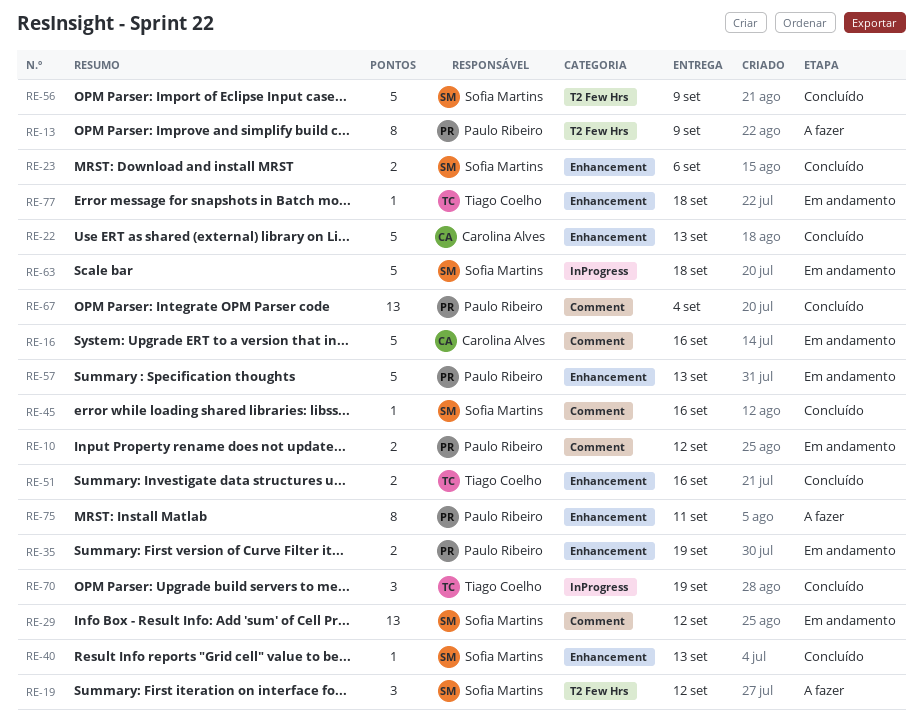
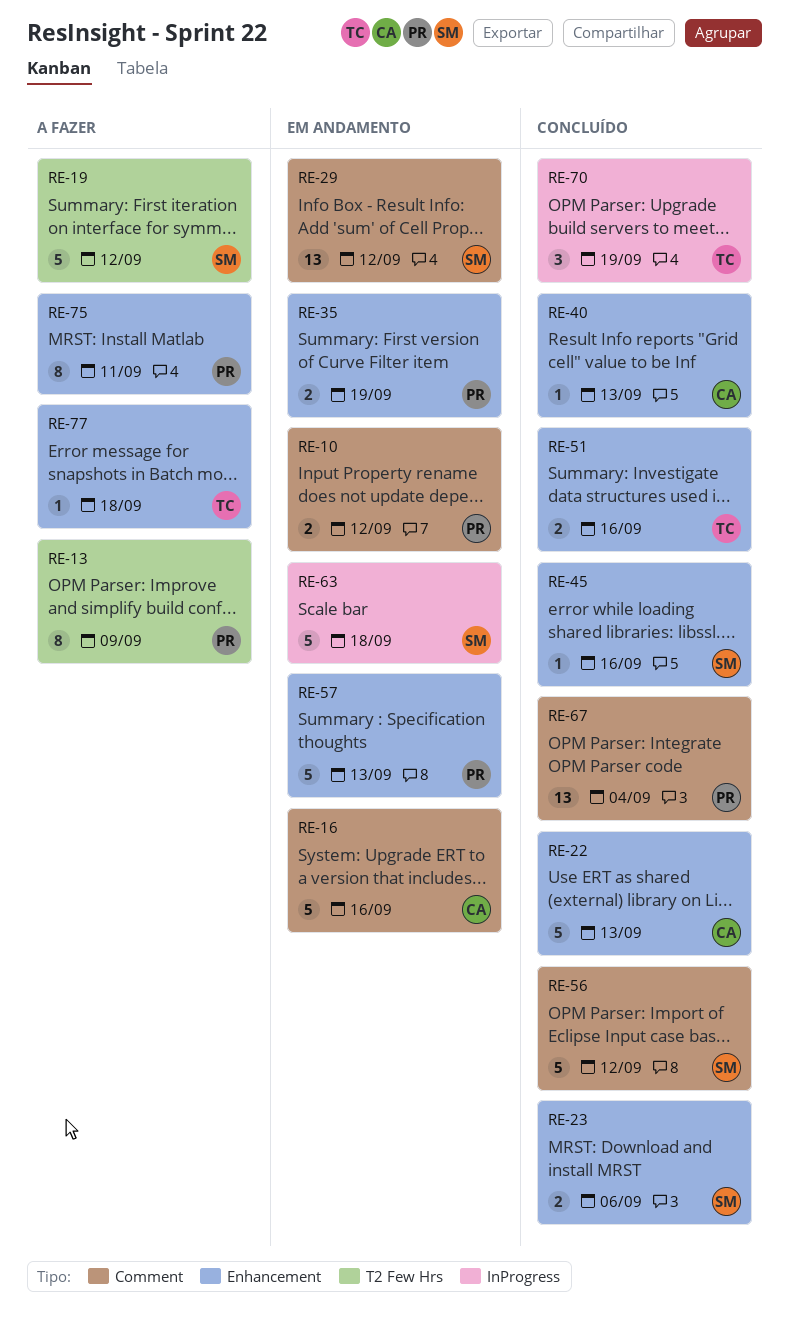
RE-19, estimate: 3 -> 5
RE-40, owner: Sofia Martins -> Carolina Alves
RE-45, label: Comment -> Enhancement
RE-56, label: T2 Few Hrs -> Comment
RE-56, due: Sep 9 -> Sep 12
RE-77, status: Em andamento -> A fazer

